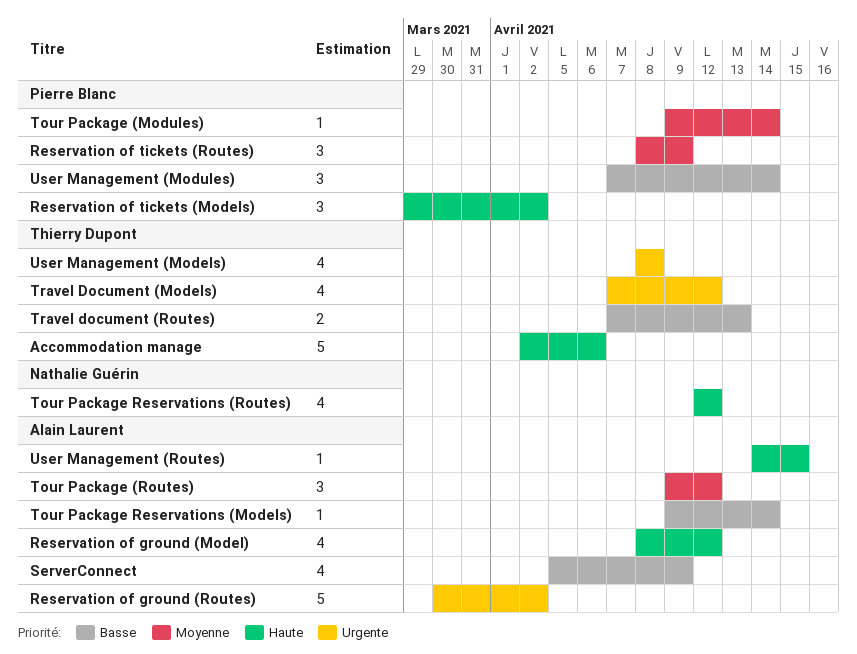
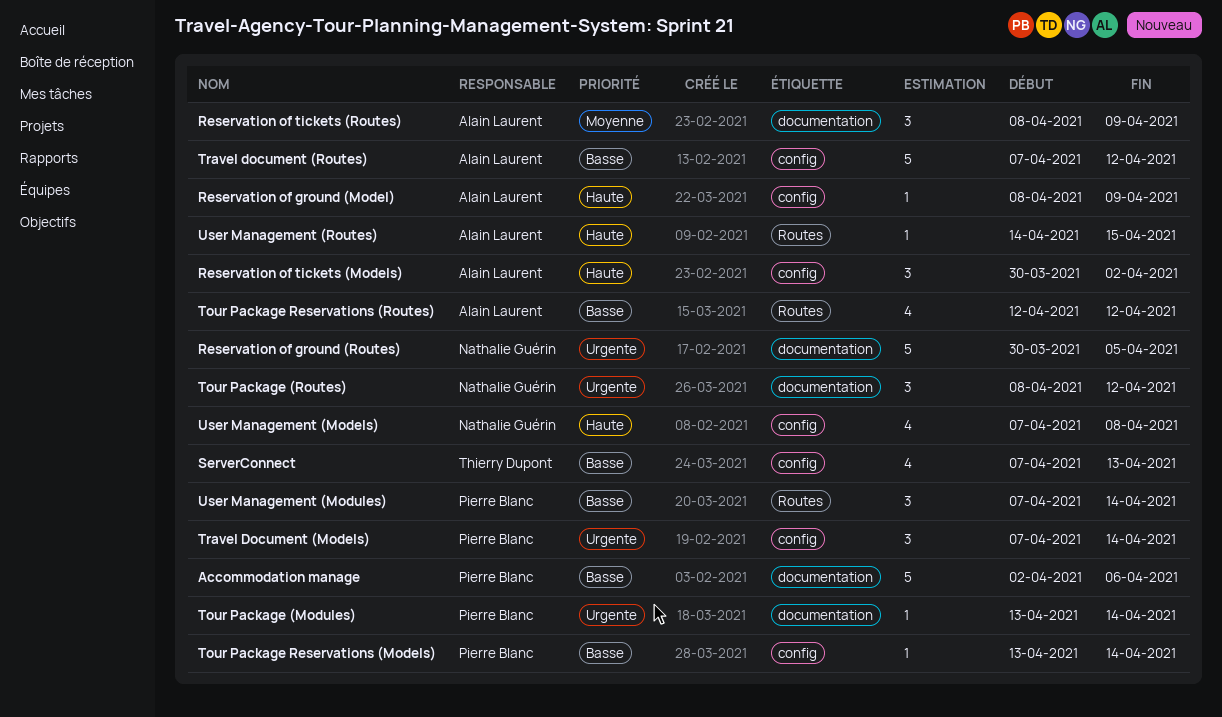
Accommodation manage, owner: Thierry Dupont -> Pierre Blanc
Accommodation manage, priority: Haute -> Basse
Reservation of ground (Model), estimate: 4 -> 1
Reservation of ground (Model), due: Apr 12 -> Apr 9
Reservation of ground (Routes), owner: Alain Laurent -> Nathalie Guérin
Reservation of ground (Routes), due: Apr 2 -> Apr 5
Reservation of tickets (Models), owner: Pierre Blanc -> Alain Laurent
Reservation of tickets (Models), start: Mar 29 -> Mar 30
Reservation of tickets (Routes), owner: Pierre Blanc -> Alain Laurent
ServerConnect, owner: Alain Laurent -> Thierry Dupont
ServerConnect, start: Apr 5 -> Apr 7
ServerConnect, due: Apr 9 -> Apr 13
Tour Package (Modules), priority: Moyenne -> Urgente
Tour Package (Modules), start: Apr 9 -> Apr 13
Tour Package (Routes), owner: Alain Laurent -> Nathalie Guérin
Tour Package (Routes), priority: Moyenne -> Urgente
Tour Package (Routes), start: Apr 9 -> Apr 8
Tour Package Reservations (Models), owner: Alain Laurent -> Pierre Blanc
Tour Package Reservations (Models), start: Apr 9 -> Apr 13
Tour Package Reservations (Routes), owner: Nathalie Guérin -> Alain Laurent
Tour Package Reservations (Routes), priority: Haute -> Basse
Travel Document (Models), owner: Thierry Dupont -> Pierre Blanc
Travel Document (Models), estimate: 4 -> 3
Travel Document (Models), due: Apr 12 -> Apr 14
Travel document (Routes), owner: Thierry Dupont -> Alain Laurent
Travel document (Routes), estimate: 2 -> 5
Travel document (Routes), due: Apr 13 -> Apr 12
User Management (Models), owner: Thierry Dupont -> Nathalie Guérin
User Management (Models), priority: Urgente -> Haute
User Management (Models), start: Apr 8 -> Apr 7

